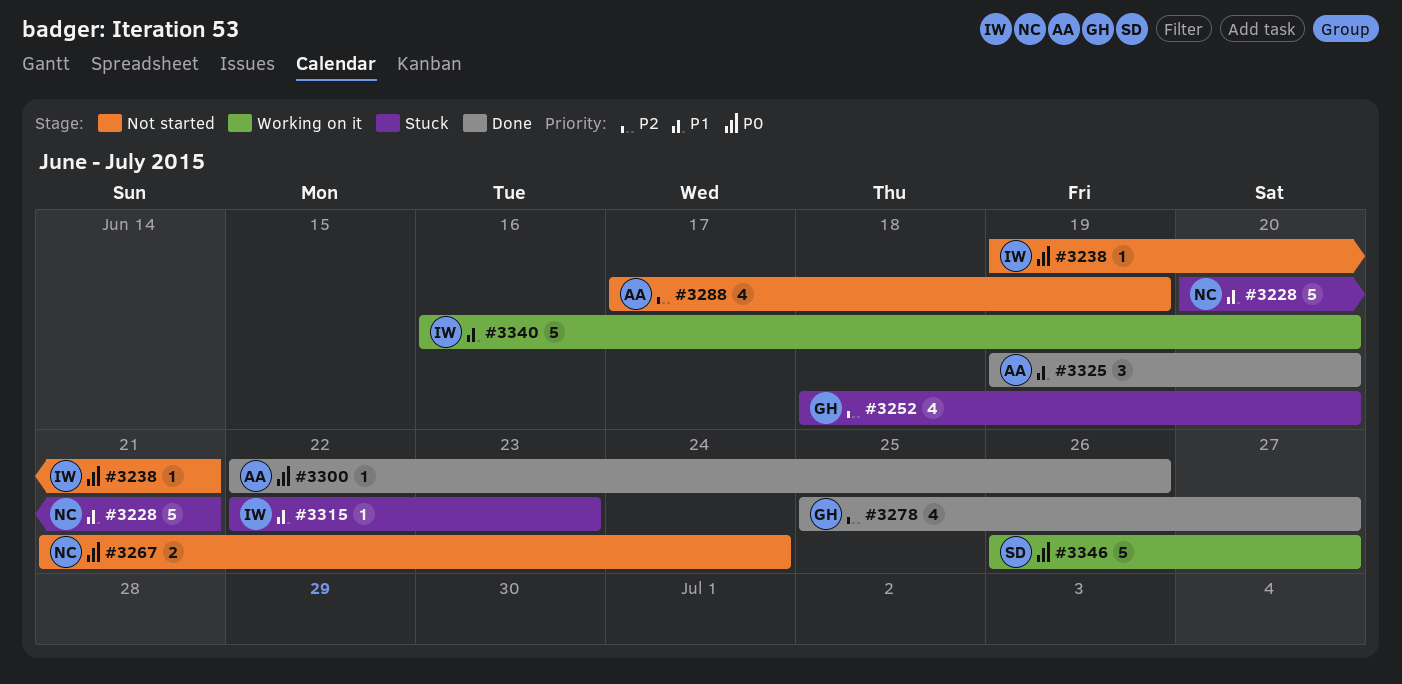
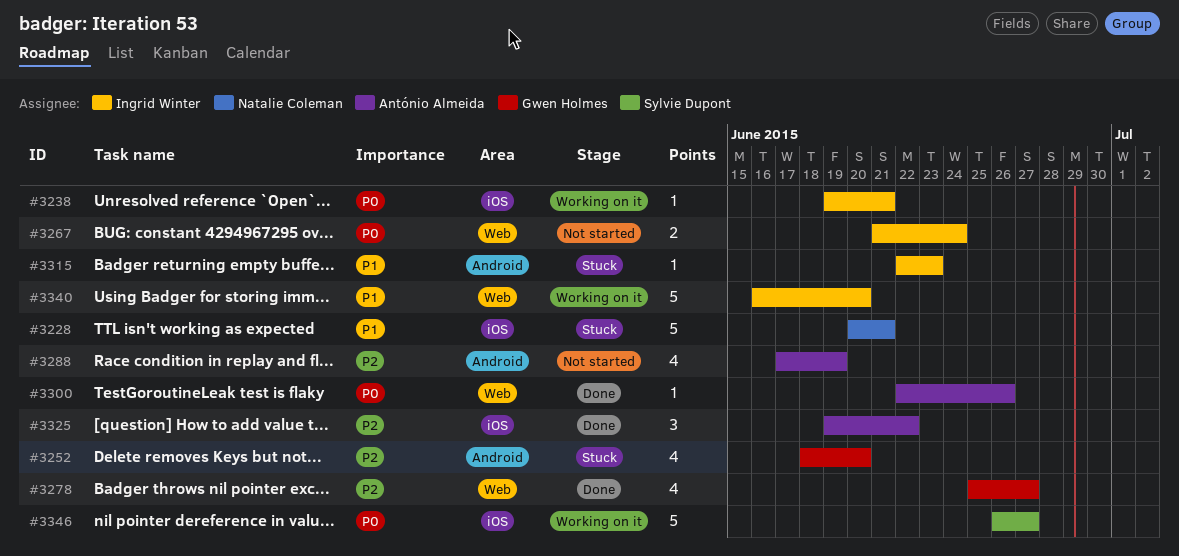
#3238, status: Not started -> Working on it
#3267, owner: Natalie Coleman -> Ingrid Winter
#3325, priority: P1 -> P2
#3325, due: Jun 20 -> Jun 22

